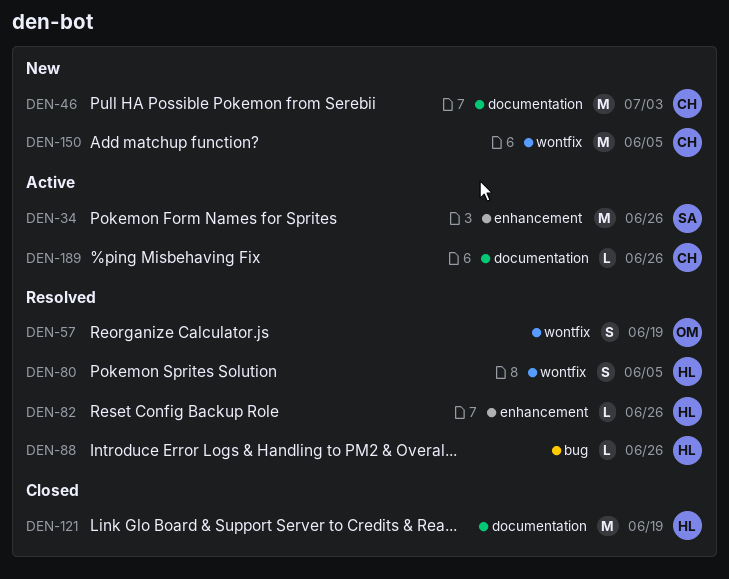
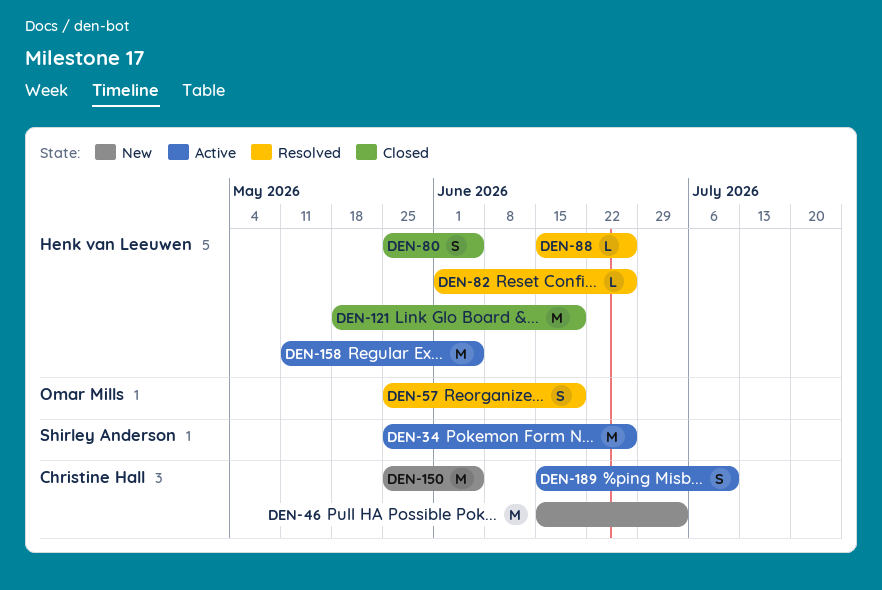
DEN-80, status: Resolved -> Closed
DEN-158: none -> present
DEN-189, estimate: L -> S
DEN-189, due: Jun 26 -> Jul 10

